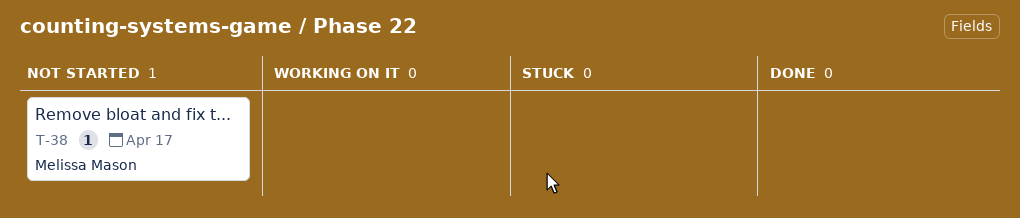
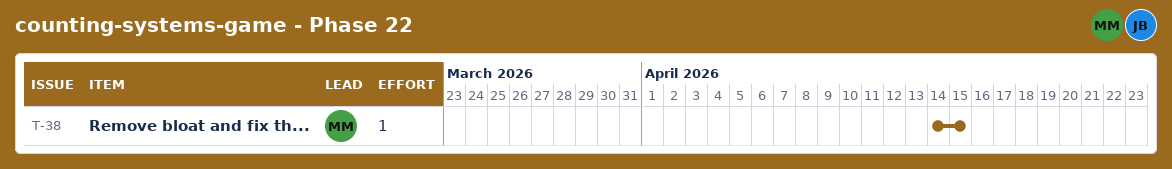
T-38, due: Apr 17 -> Apr 15

